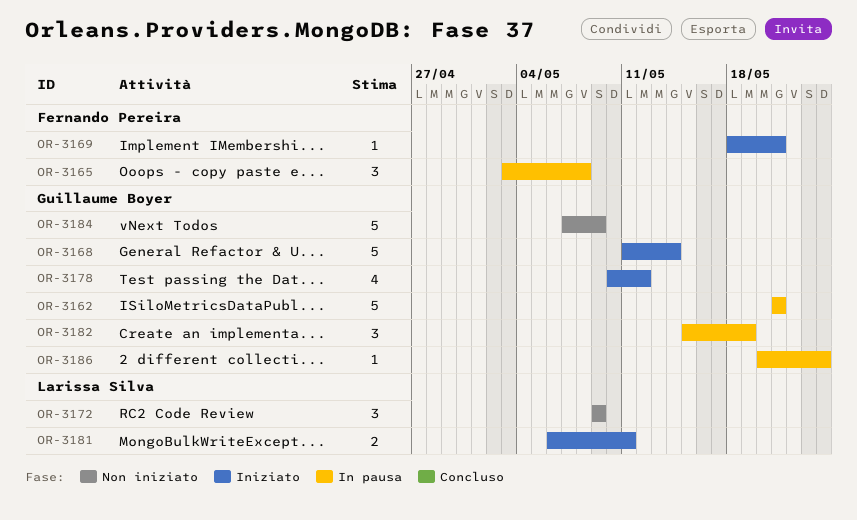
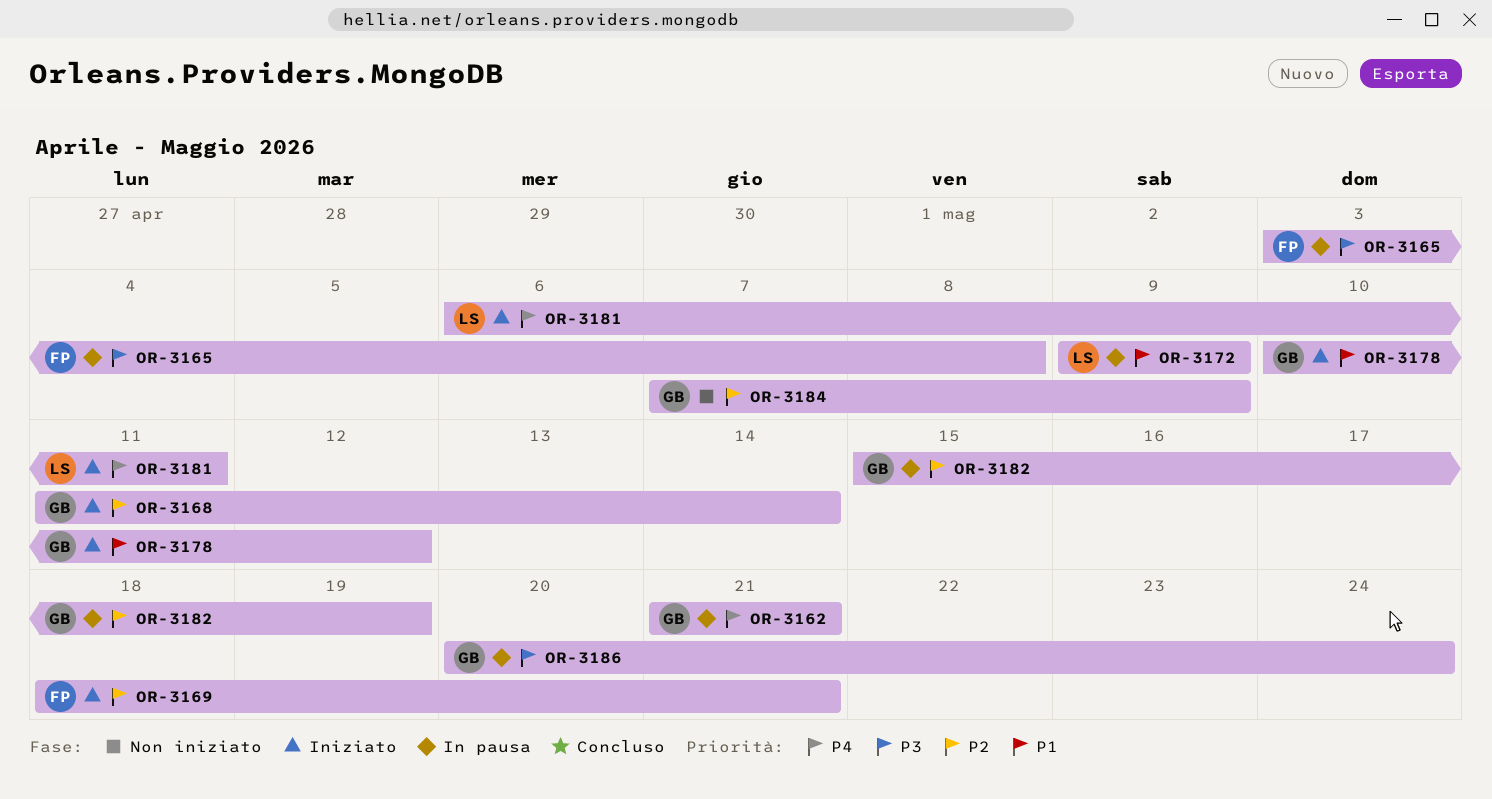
OR-3172, status: Non iniziato -> In pausa

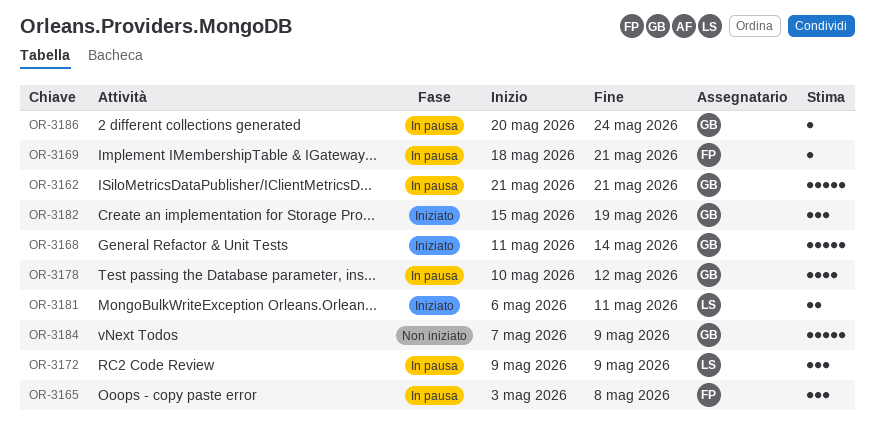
OR-3169, status: Iniziato -> In pausa
OR-3178, status: Iniziato -> In pausa
OR-3182, status: In pausa -> Iniziato

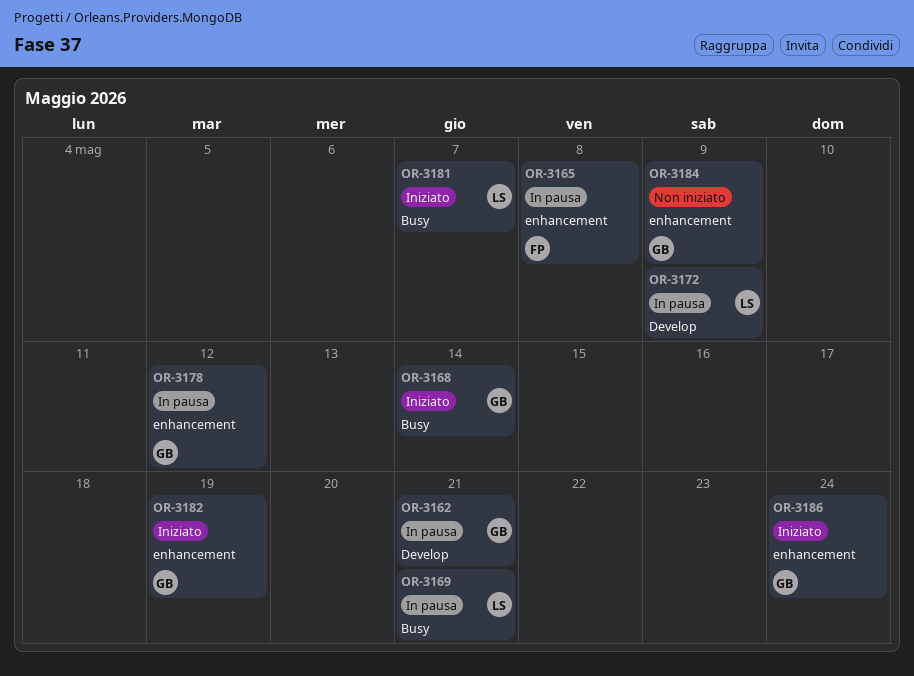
OR-3169, owner: FP -> LS
OR-3181, due: May 11 -> May 7
OR-3186, status: In pausa -> Iniziato

